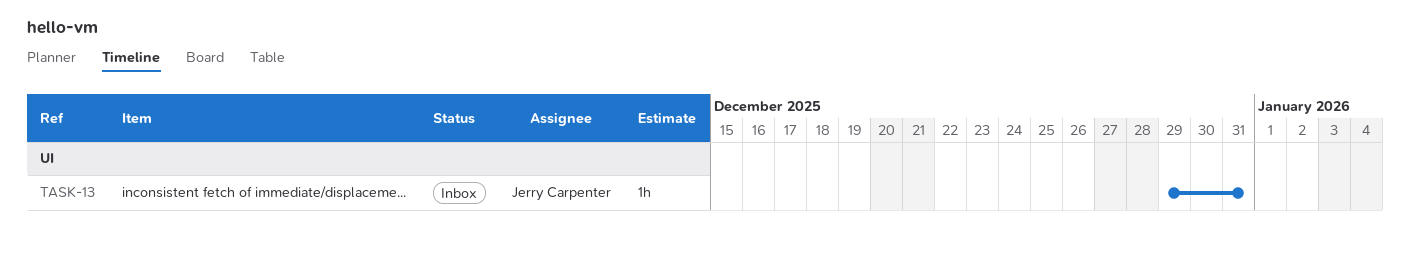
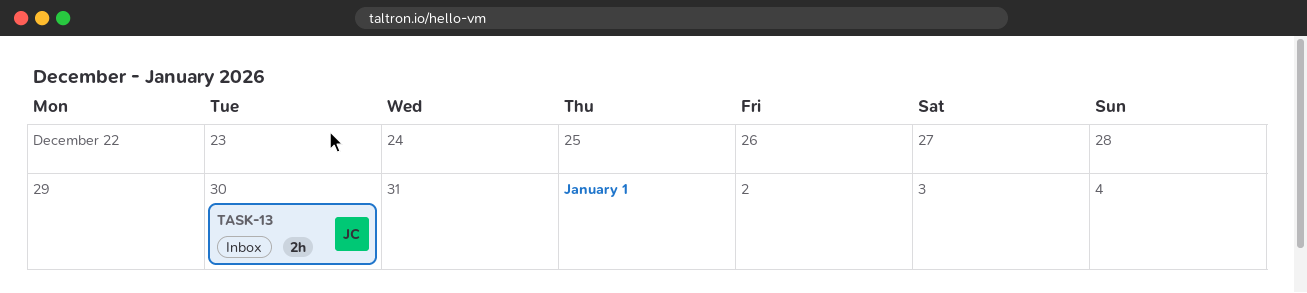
TASK-13, estimate: 1h -> 2h
TASK-13, due: Dec 31 -> Dec 30

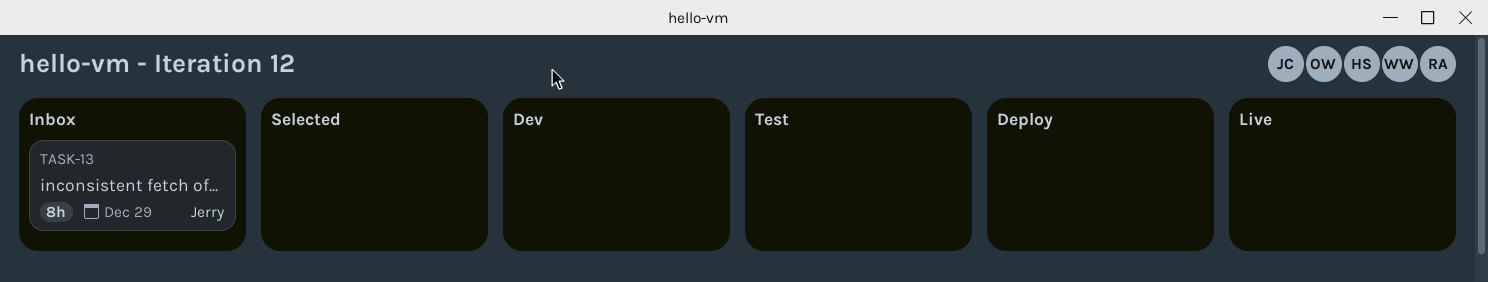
TASK-13, estimate: 2h -> 8h
TASK-13, due: Dec 30 -> Dec 29

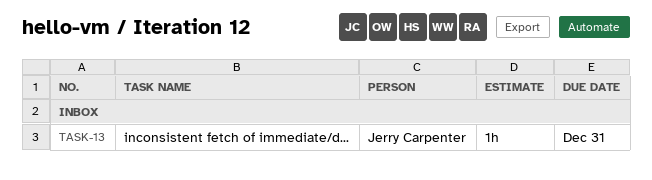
TASK-13, estimate: 8h -> 1h
TASK-13, due: Dec 29 -> Dec 31

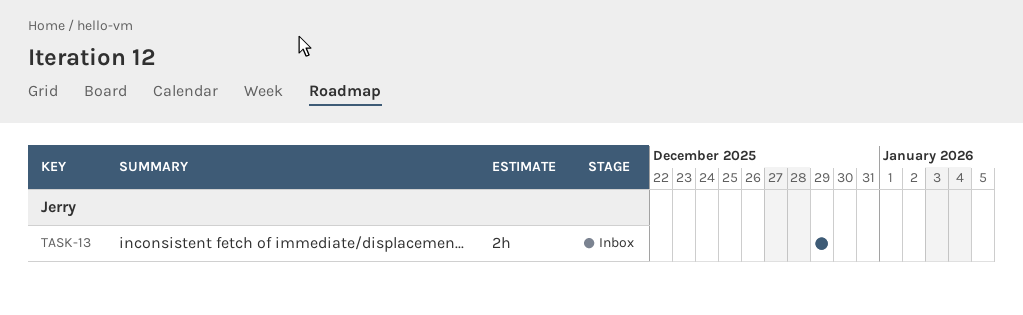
TASK-13, estimate: 1h -> 2h
TASK-13, due: Dec 31 -> Dec 29

